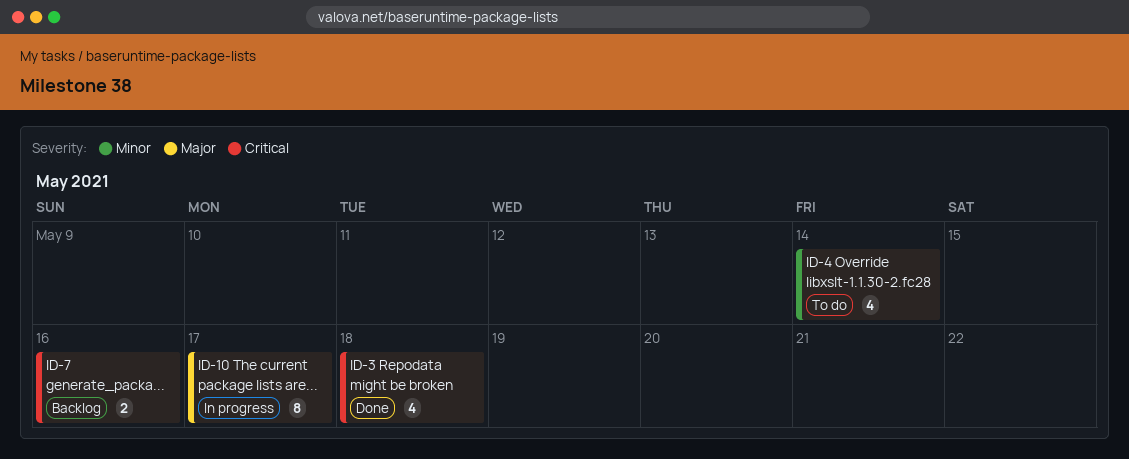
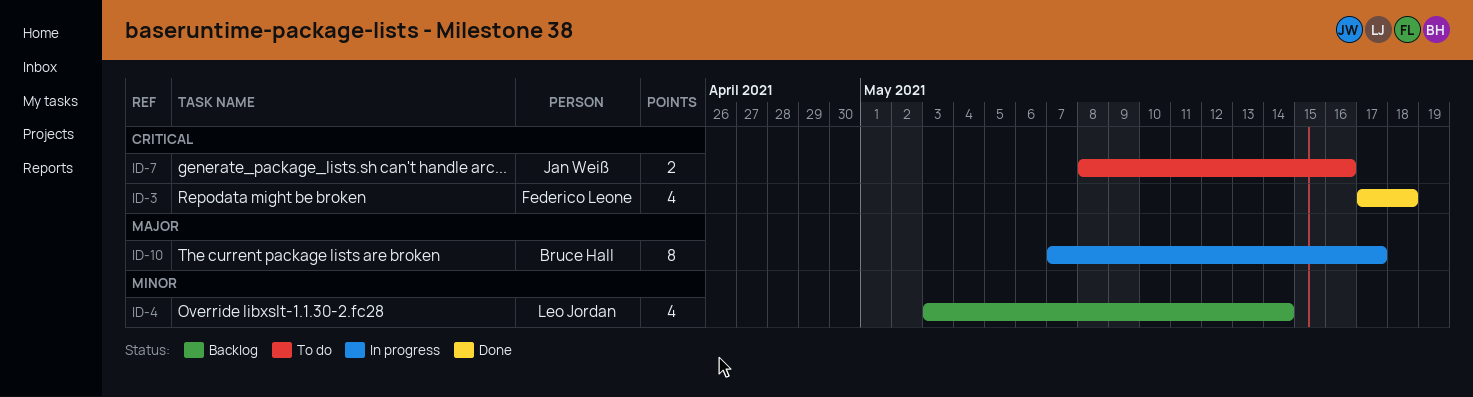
ID-4, status: To do -> Backlog
ID-7, status: Backlog -> To do

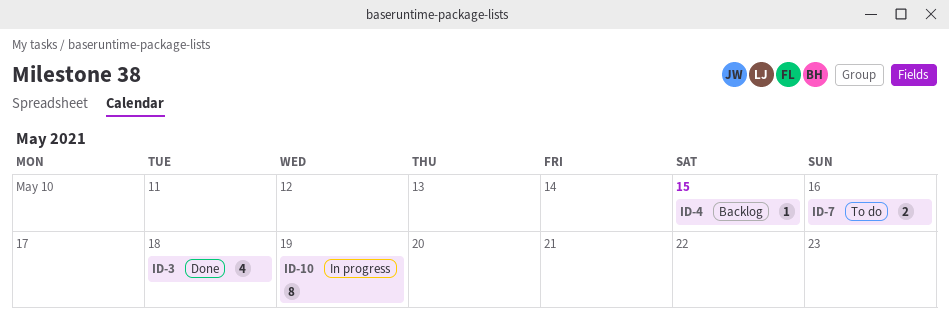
ID-4, estimate: 4 -> 1
ID-4, due: May 14 -> May 15
ID-10, due: May 17 -> May 19

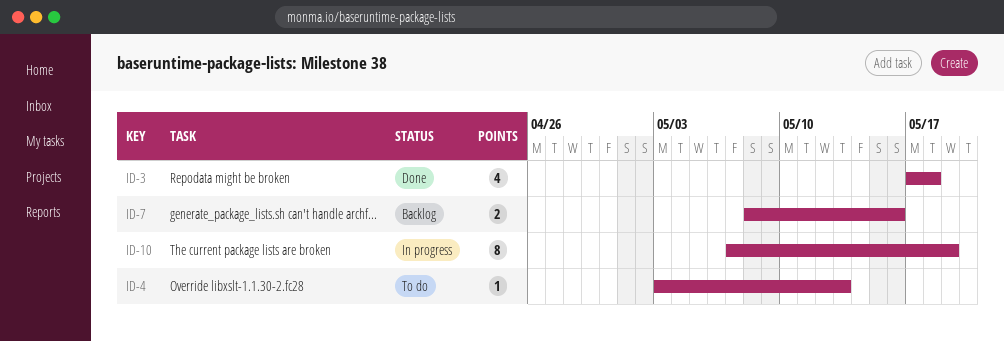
ID-4, status: Backlog -> To do
ID-4, due: May 15 -> May 13
ID-7, status: To do -> Backlog

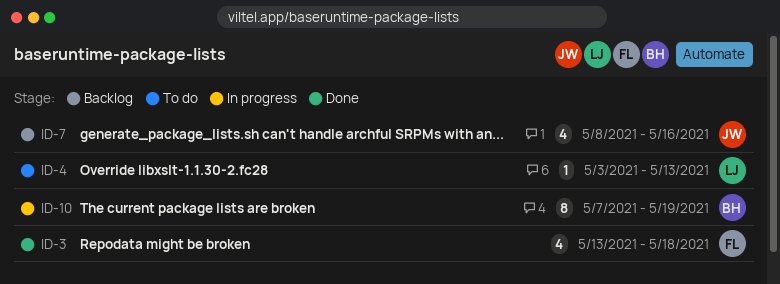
ID-3, start: May 17 -> May 13
ID-7, estimate: 2 -> 4

